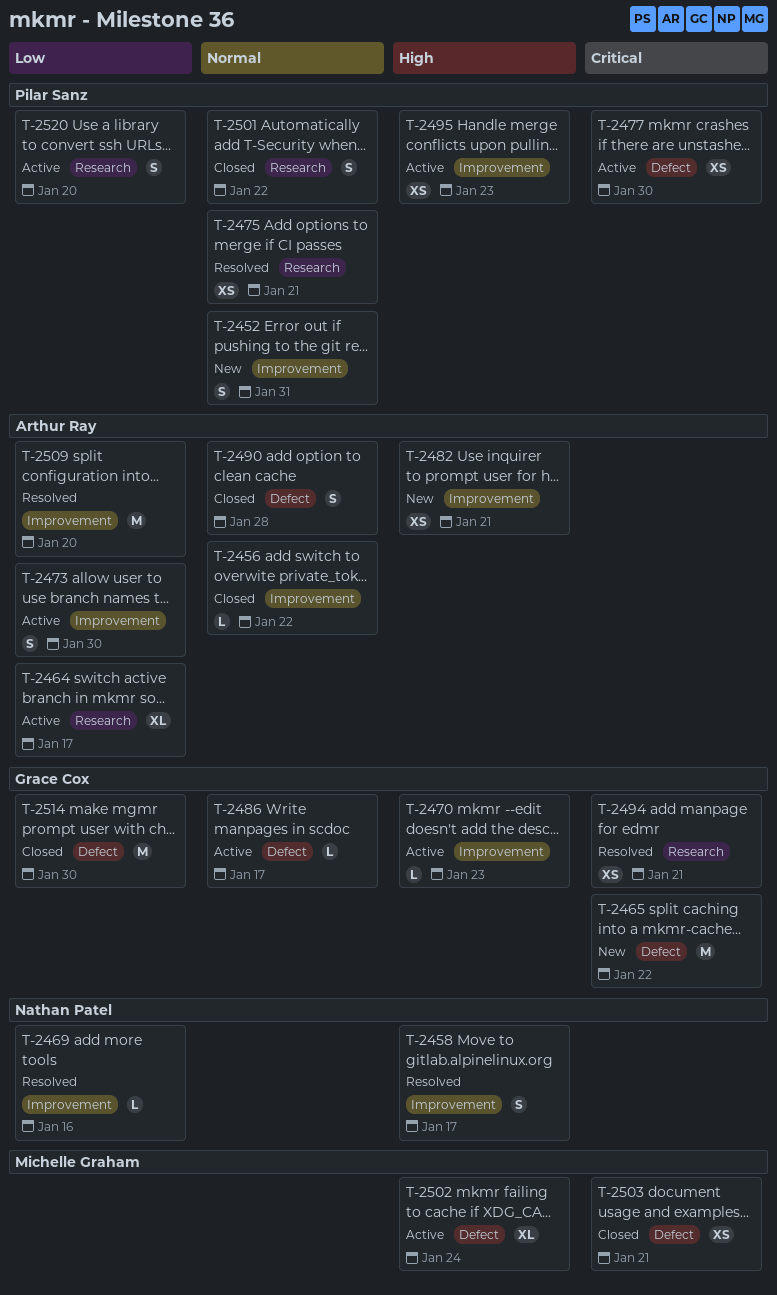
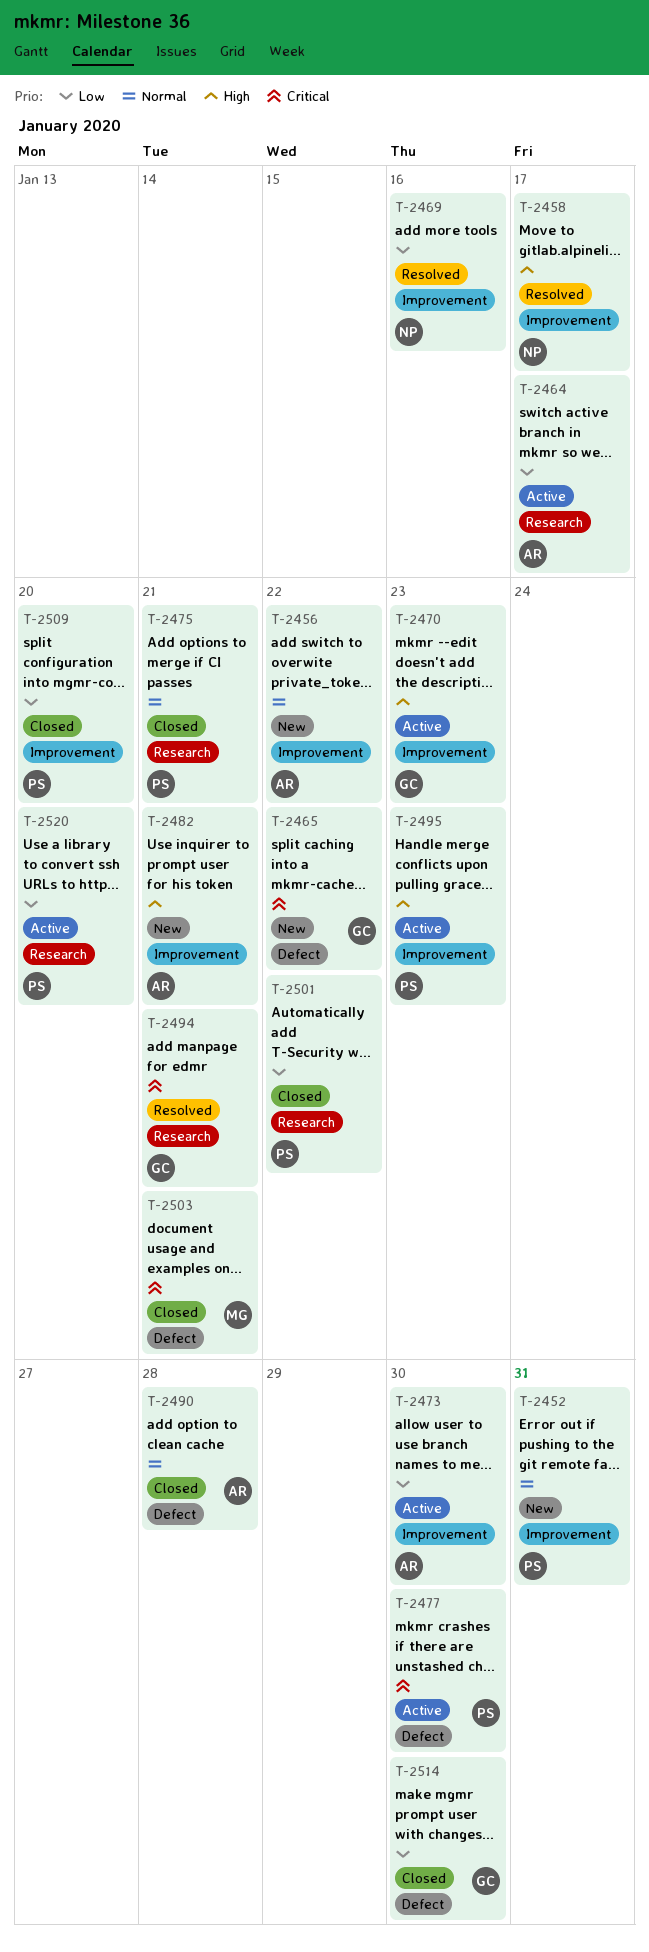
T-2456, status: Closed -> New
T-2475, status: Resolved -> Closed
T-2486: present -> none
T-2501, priority: Normal -> Low
T-2502: present -> none
T-2509, status: Resolved -> Closed
T-2509, owner: Arthur Ray -> Pilar Sanz

